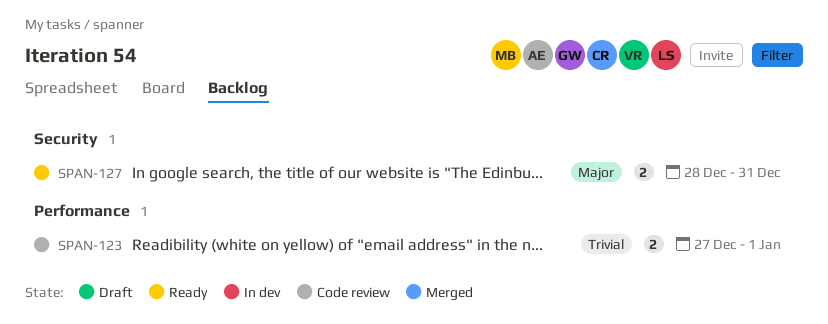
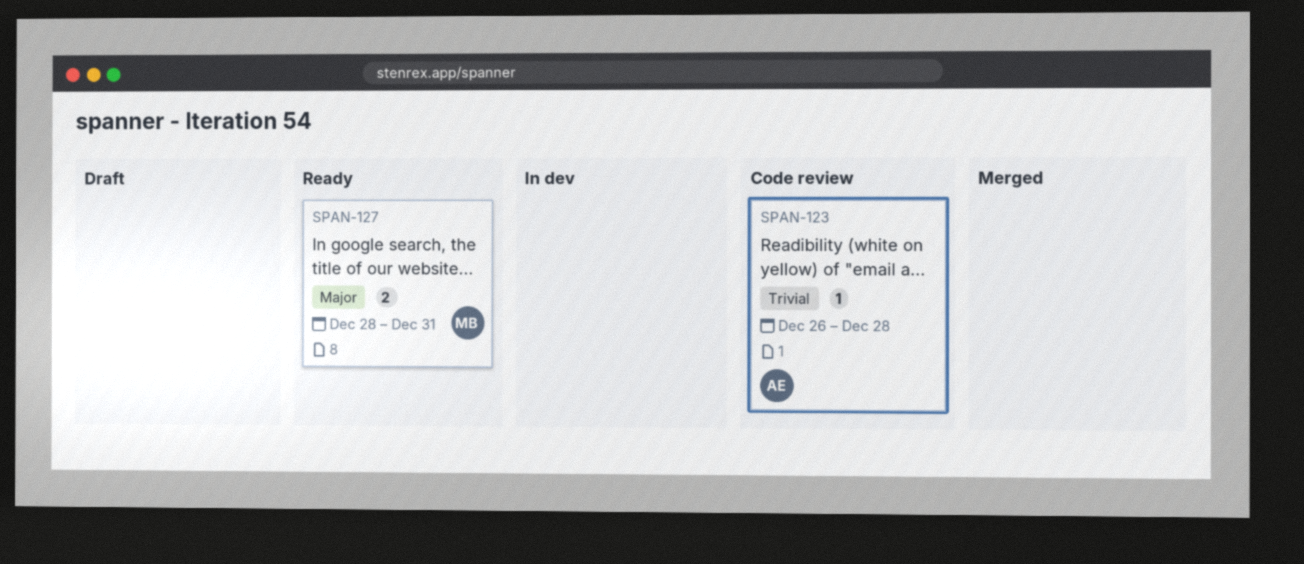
SPAN-123, estimate: 2 -> 1
SPAN-123, start: Dec 27 -> Dec 26
SPAN-123, due: Jan 1 -> Dec 28

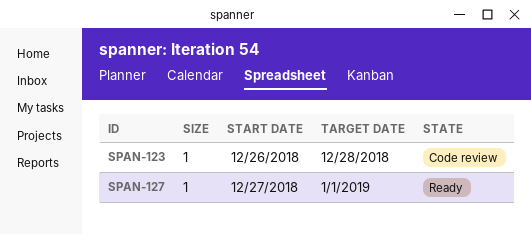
SPAN-127, estimate: 2 -> 1
SPAN-127, start: Dec 28 -> Dec 27
SPAN-127, due: Dec 31 -> Jan 1

